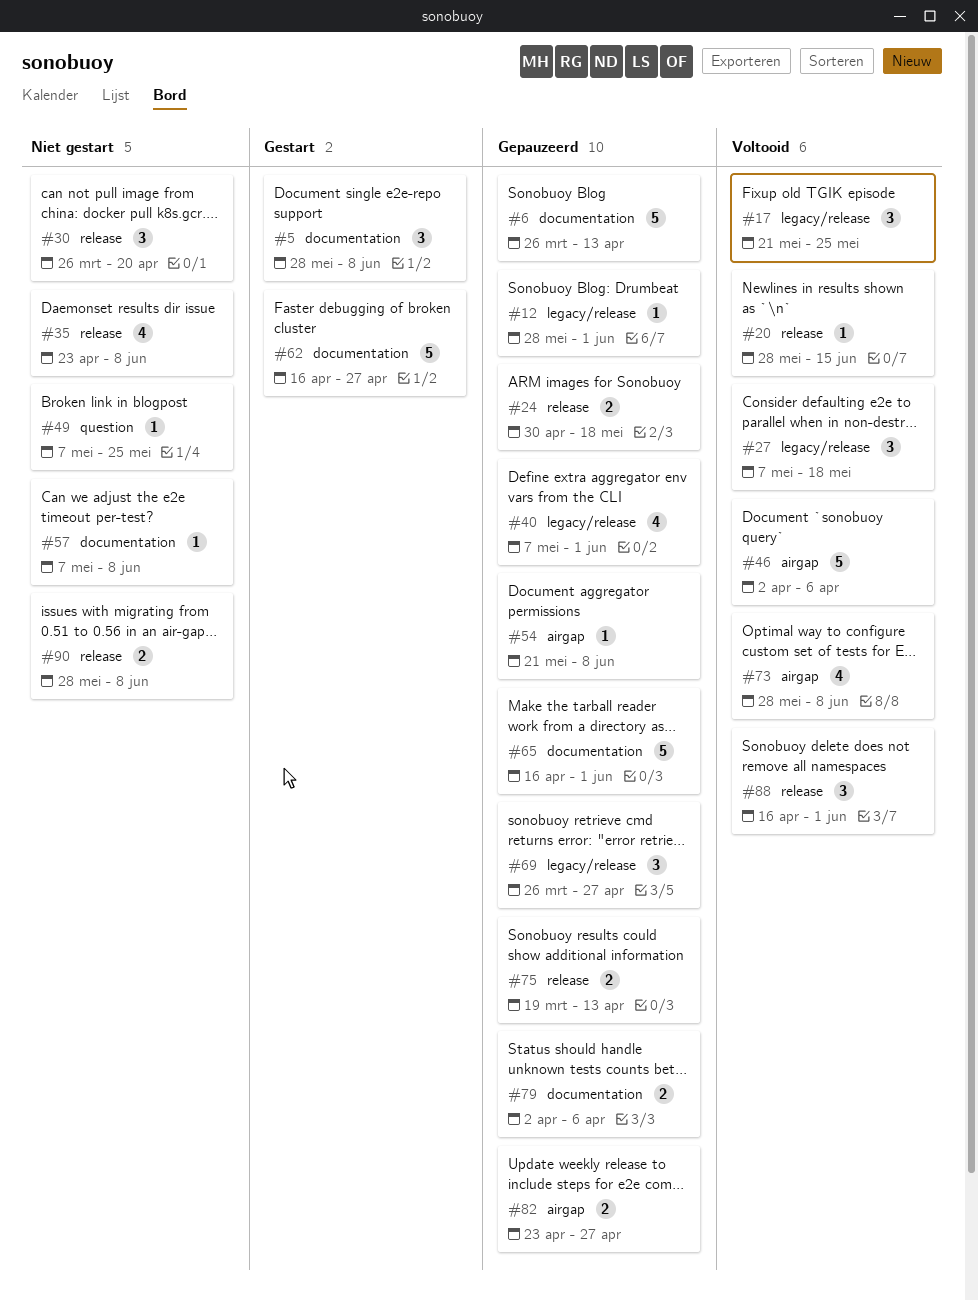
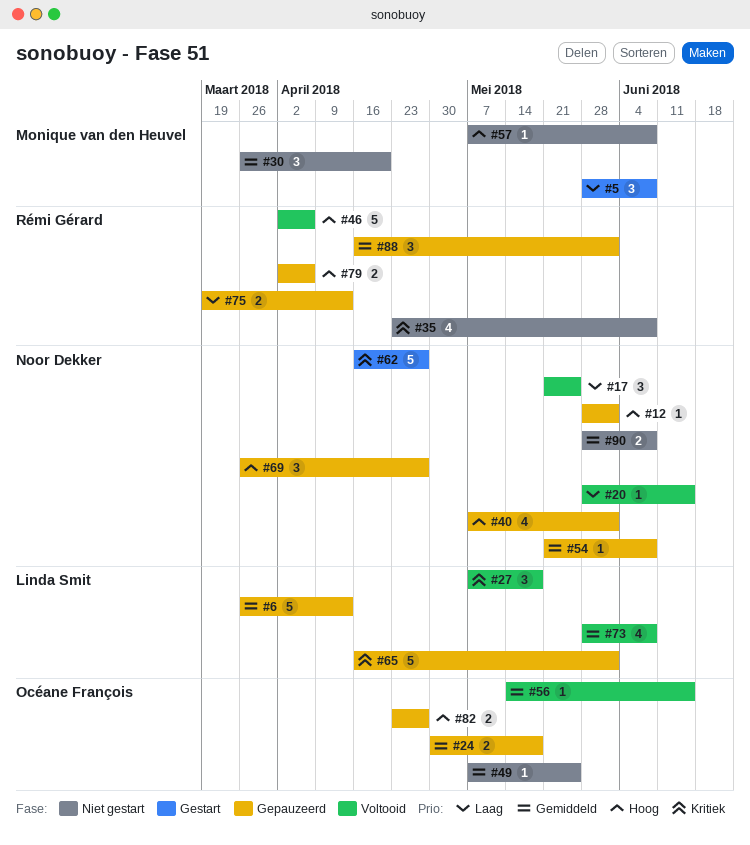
#56: none -> present
#88, status: Voltooid -> Gepauzeerd

